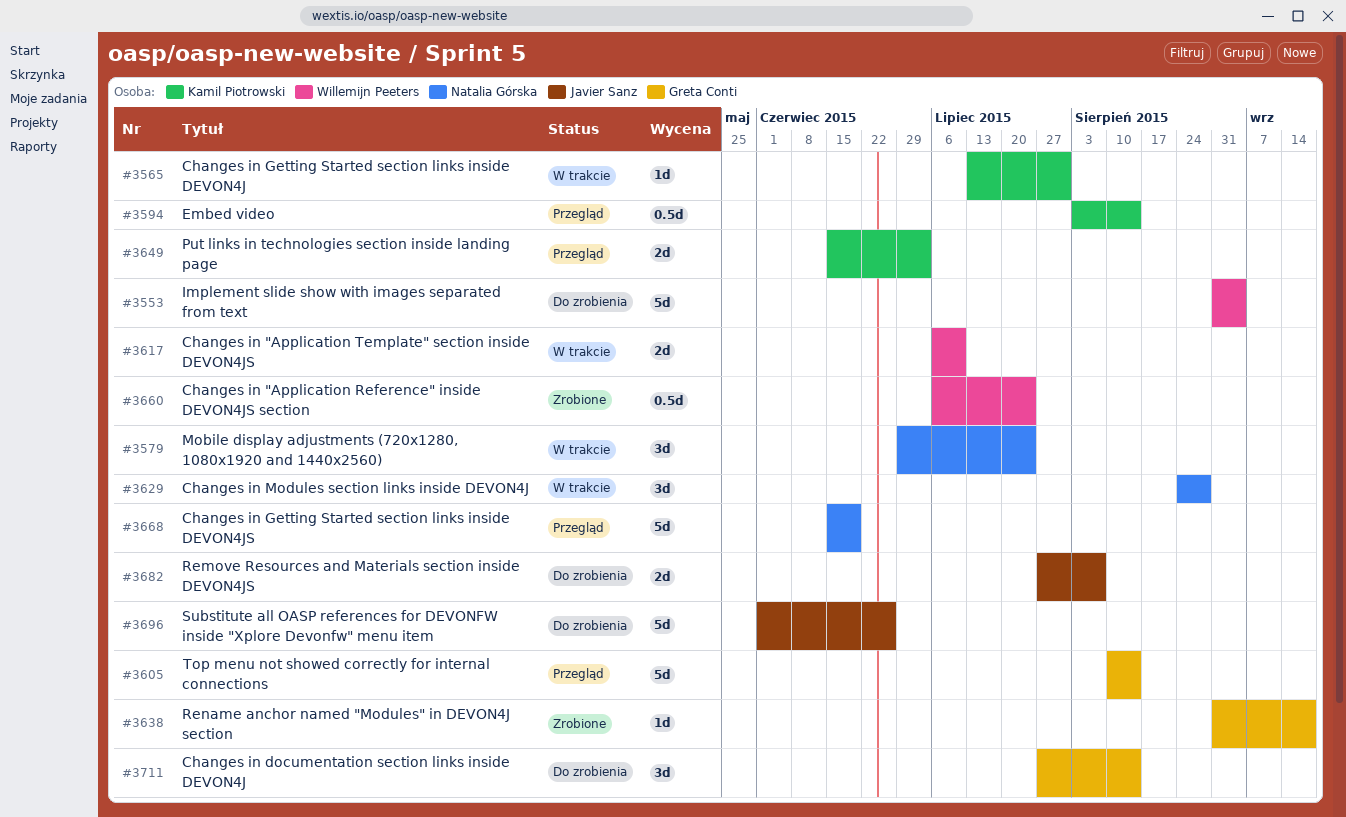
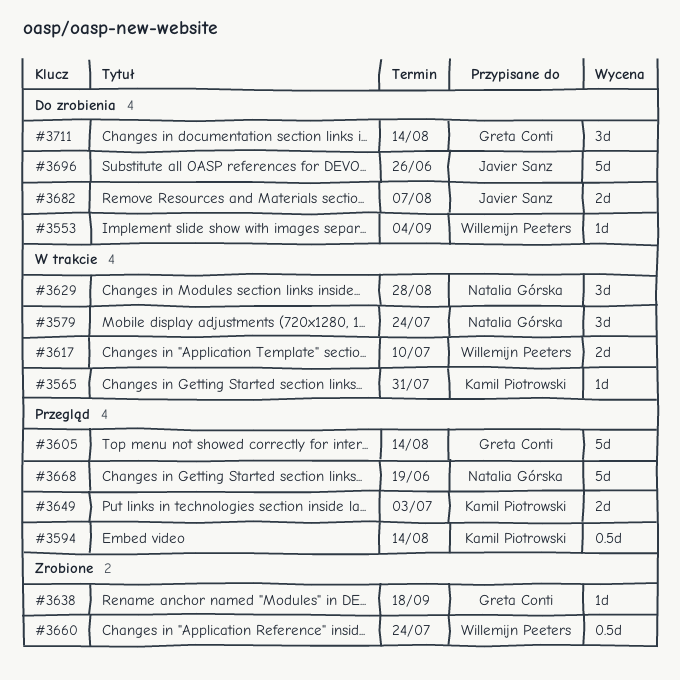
#3553, estimate: 5d -> 1d

